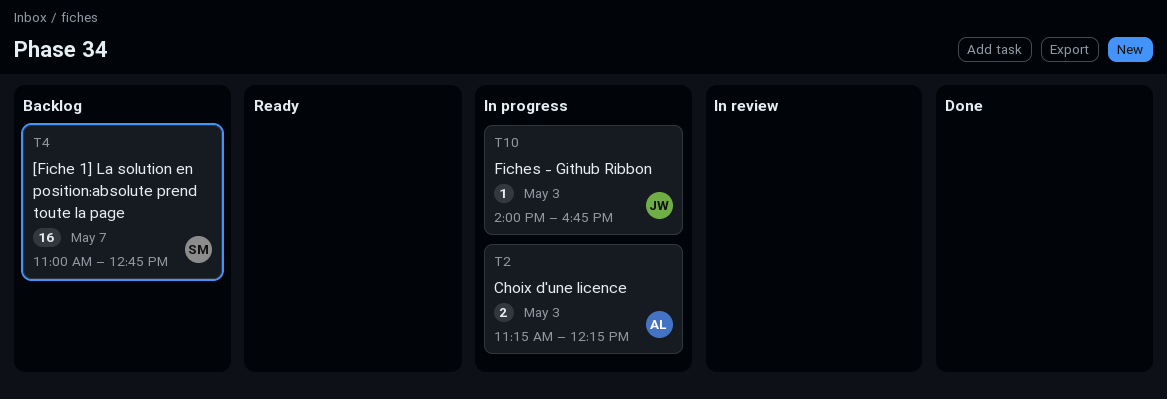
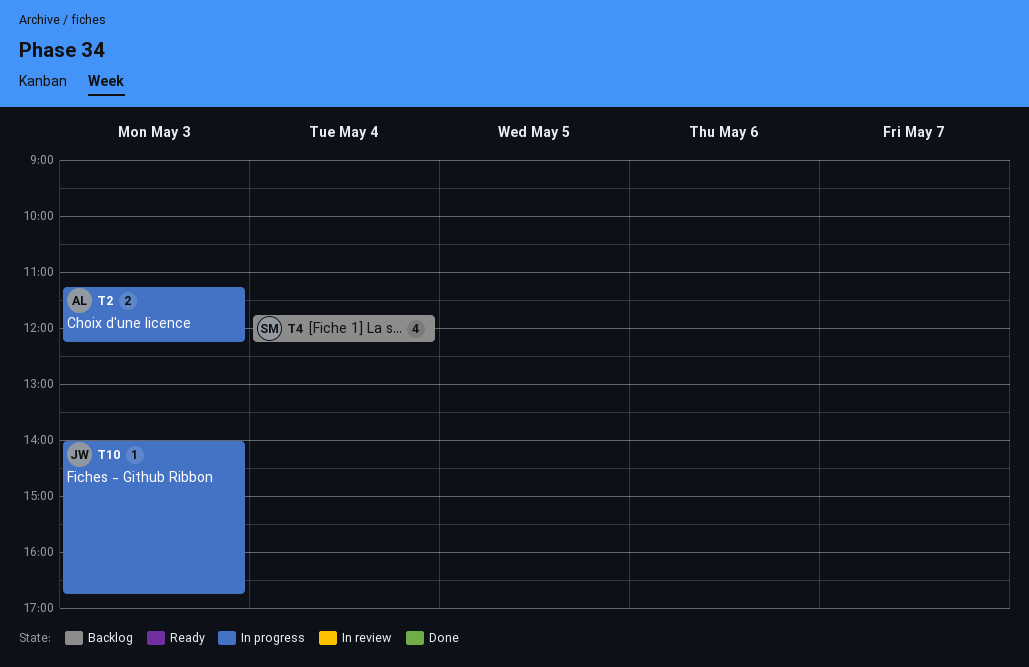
T4, estimate: 16 -> 4
T4, day: May 7 -> May 4
T4, begins: 11:00 -> 11:45
T4, ends: 12:45 -> 12:15

